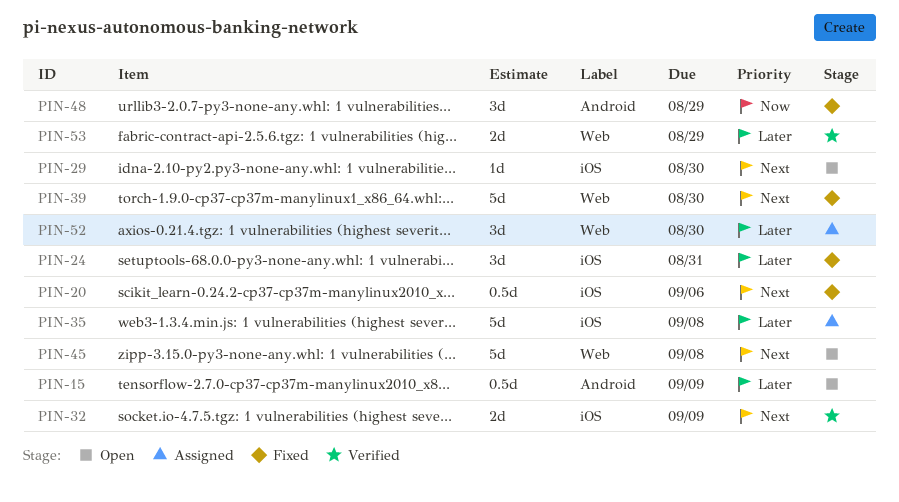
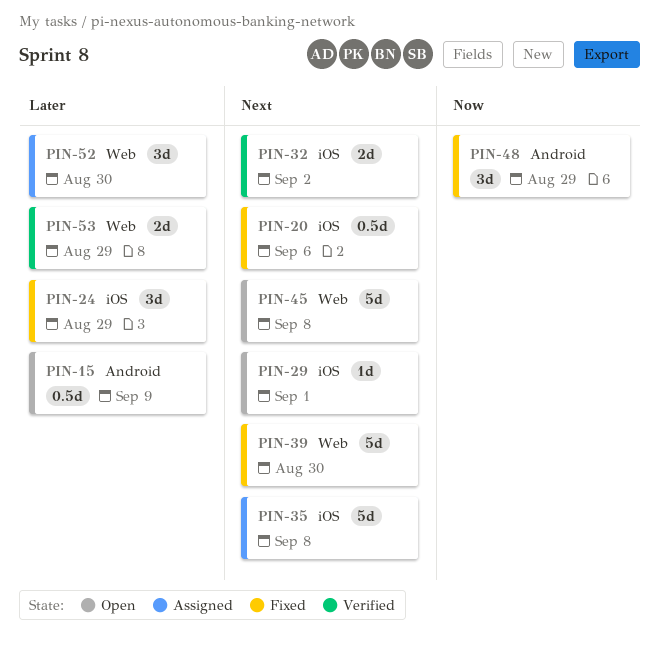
PIN-24, due: Aug 31 -> Aug 29
PIN-29, due: Aug 30 -> Sep 1
PIN-32, due: Sep 9 -> Sep 2
PIN-35, priority: Later -> Next

